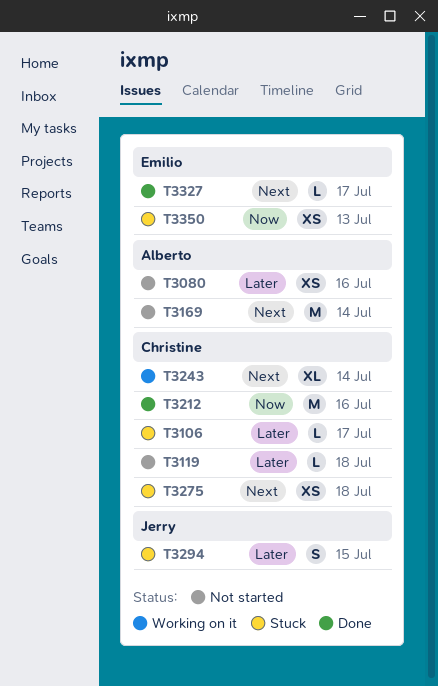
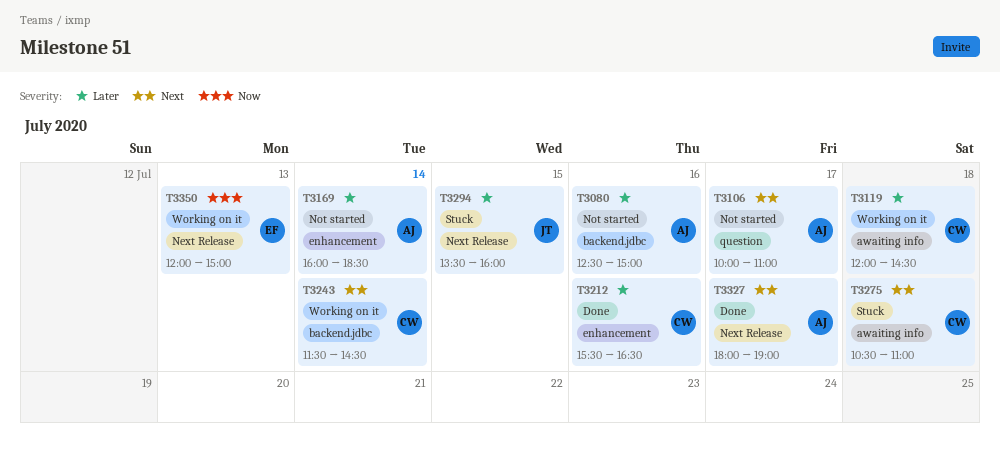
T3106, status: Stuck -> Not started
T3106, owner: Christine -> Alberto
T3106, priority: Later -> Next
T3119, status: Not started -> Working on it
T3169, priority: Next -> Later
T3212, priority: Now -> Later
T3327, owner: Emilio -> Alberto
T3350, status: Stuck -> Working on it

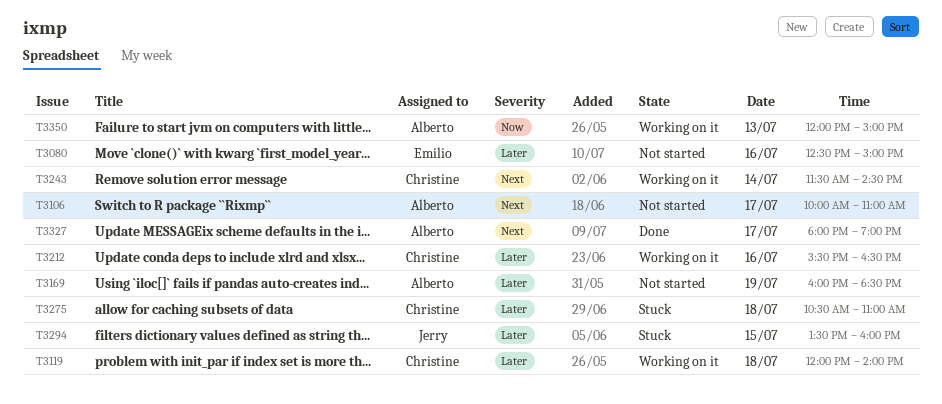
T3080, owner: Alberto -> Emilio
T3119, ends: 14:30 -> 14:00
T3169, day: Jul 14 -> Jul 19
T3212, status: Done -> Working on it
T3275, priority: Next -> Later
T3350, owner: Emilio -> Alberto

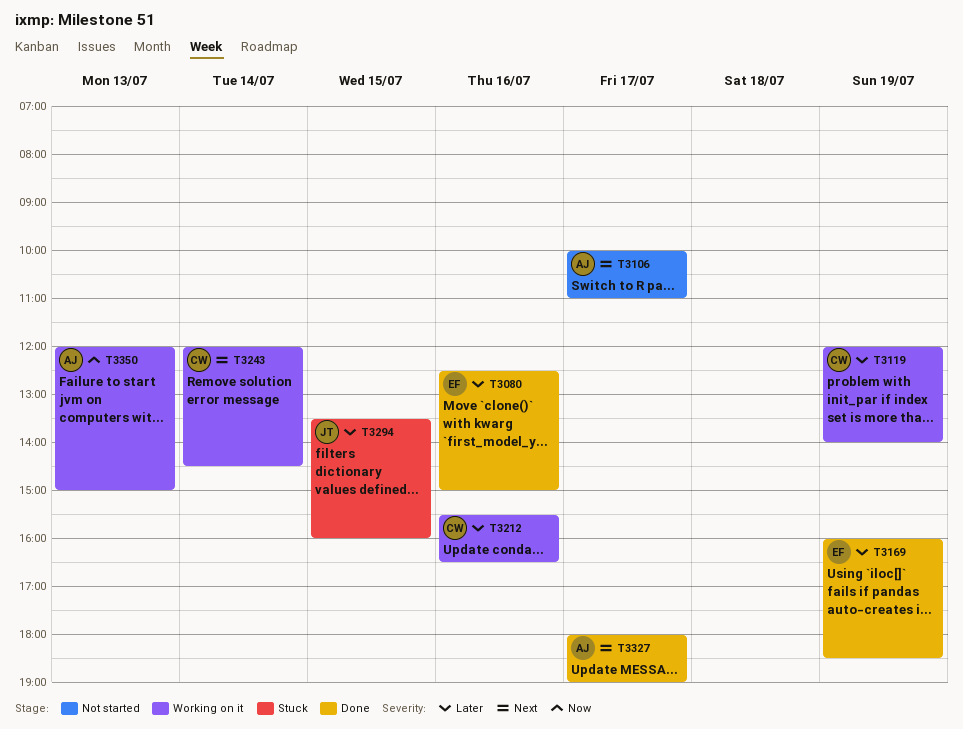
T3080, status: Not started -> Done
T3119, day: Jul 18 -> Jul 19
T3169, status: Not started -> Done
T3169, owner: Alberto -> Emilio
T3243, begins: 11:30 -> 12:00
T3275: present -> none

